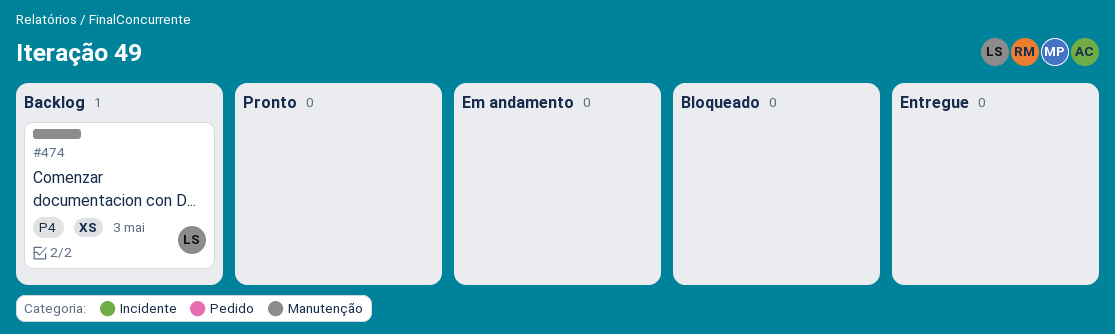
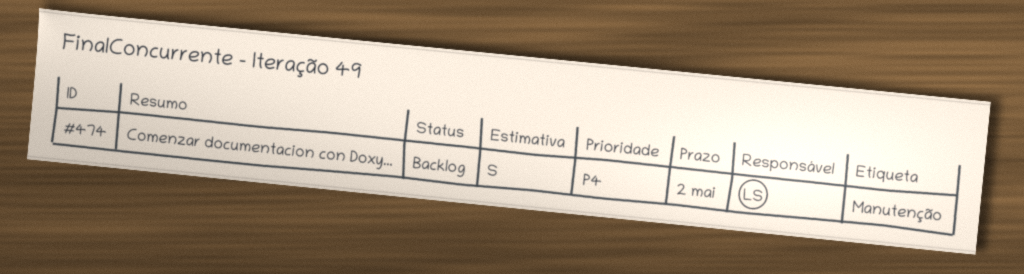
#474, estimate: XS -> S
#474, due: May 3 -> May 2

